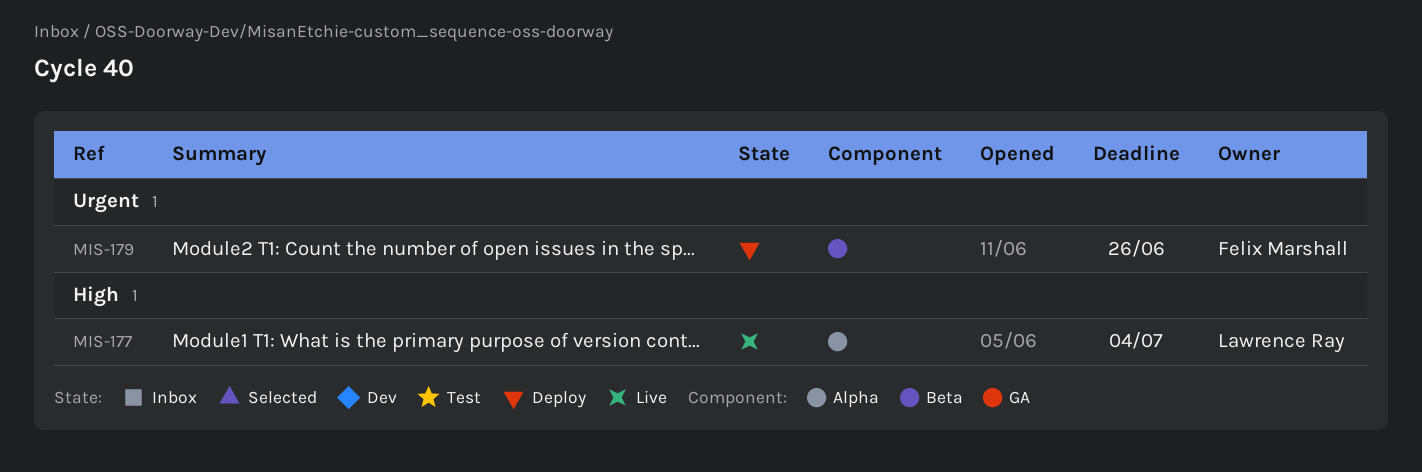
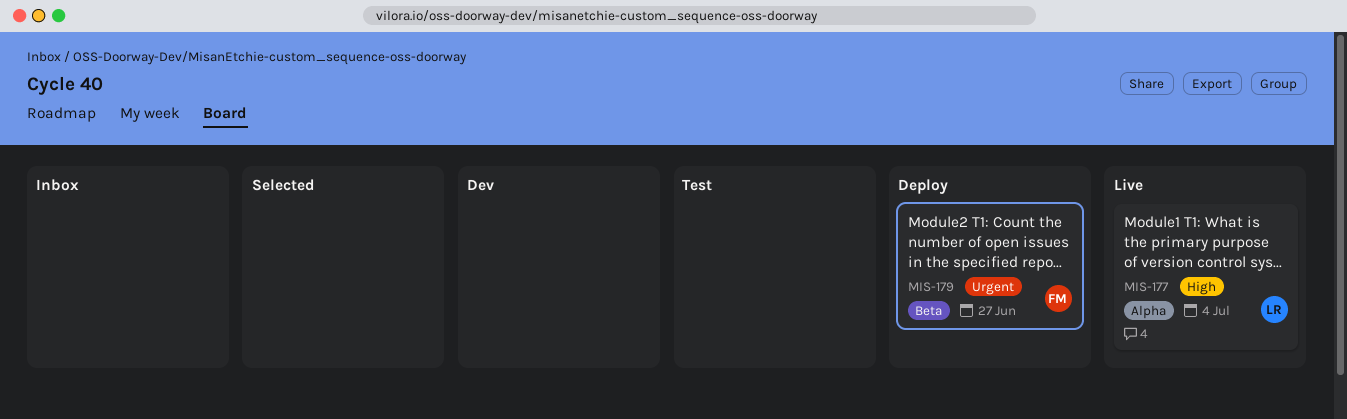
MIS-179, due: Jun 26 -> Jun 27

